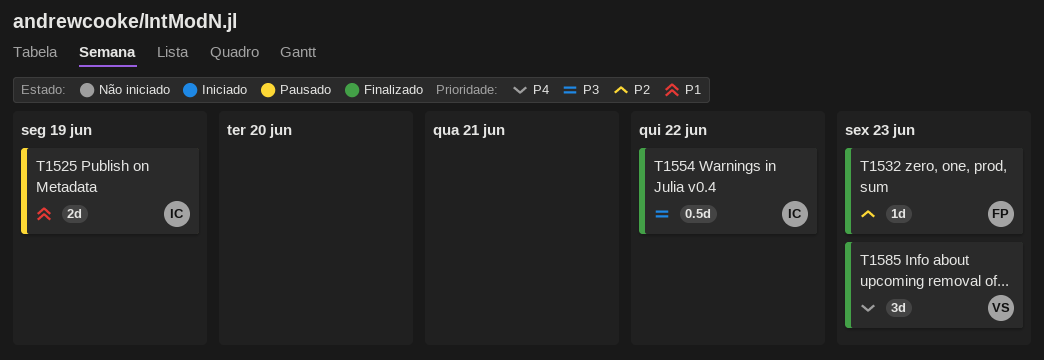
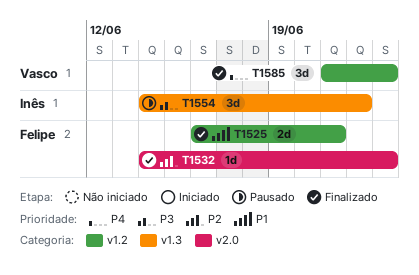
T1525, status: Pausado -> Finalizado
T1525, owner: Inês -> Felipe
T1525, due: Jun 19 -> Jun 21
T1554, status: Finalizado -> Pausado
T1554, estimate: 0.5d -> 3d

